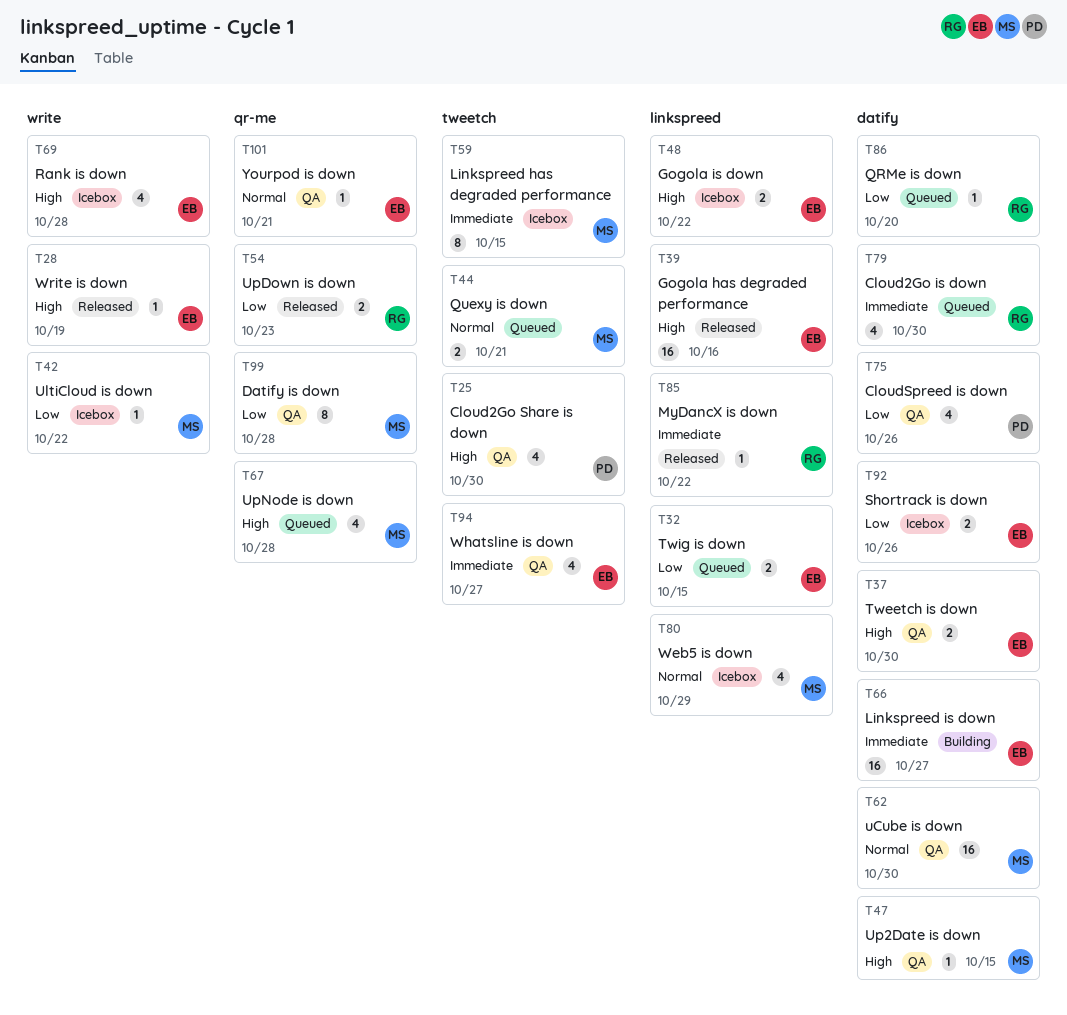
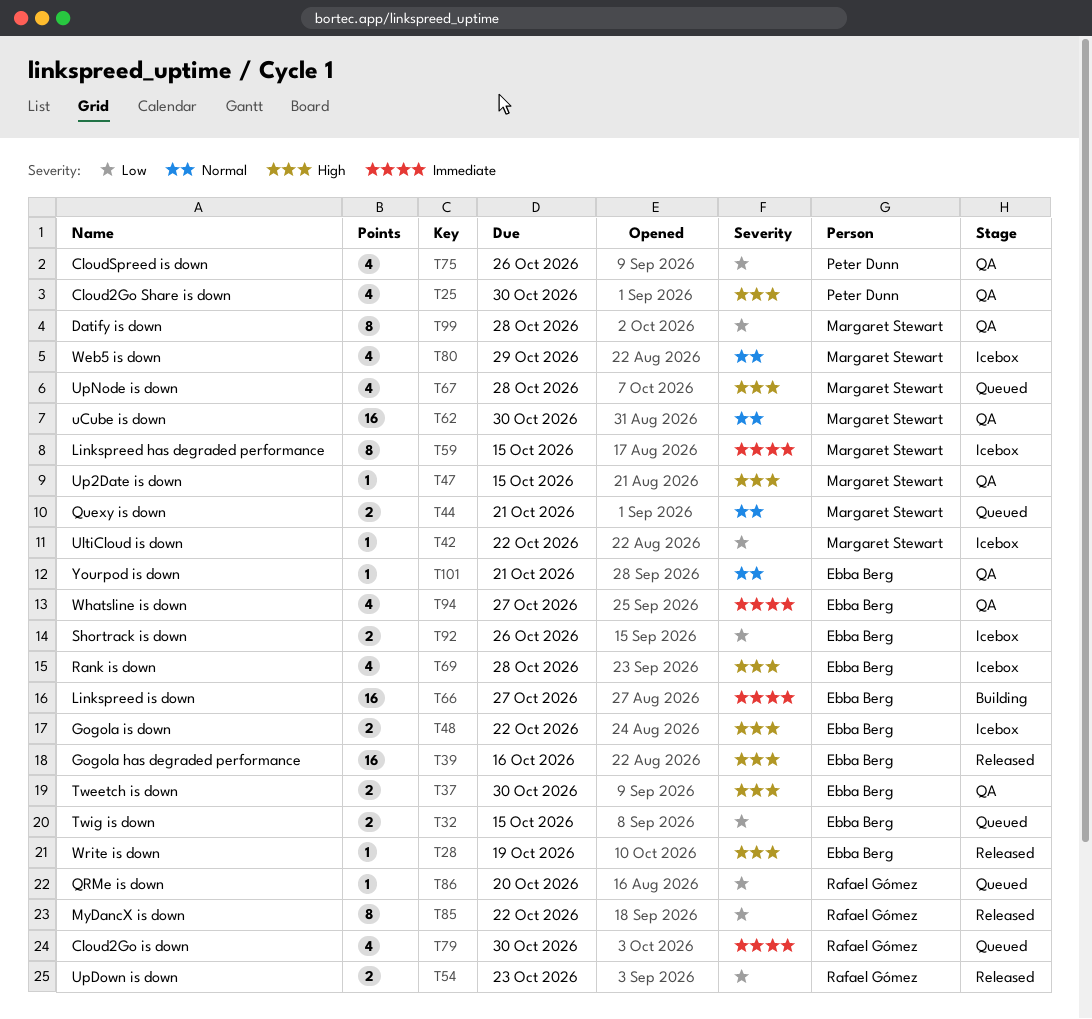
T85, priority: Immediate -> Low
T85, estimate: 1 -> 8

